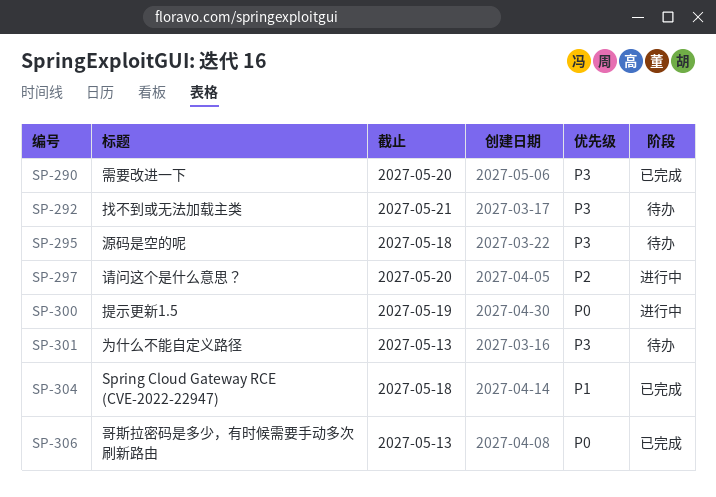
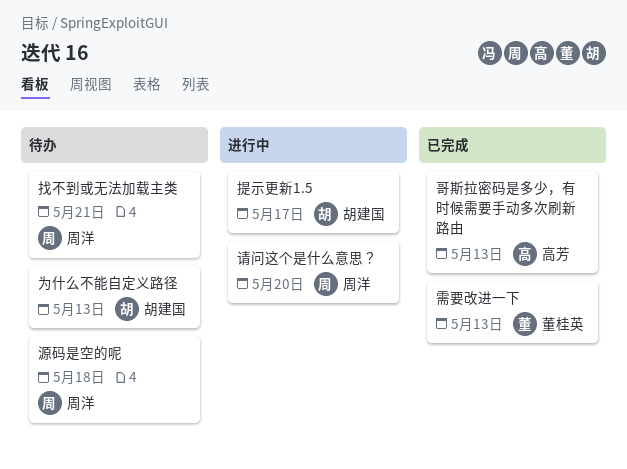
Spring Cloud Gateway RCE (CVE-2022-22947): present -> none
提示更新1.5, due: May 19 -> May 17
需要改进一下, due: May 20 -> May 13

